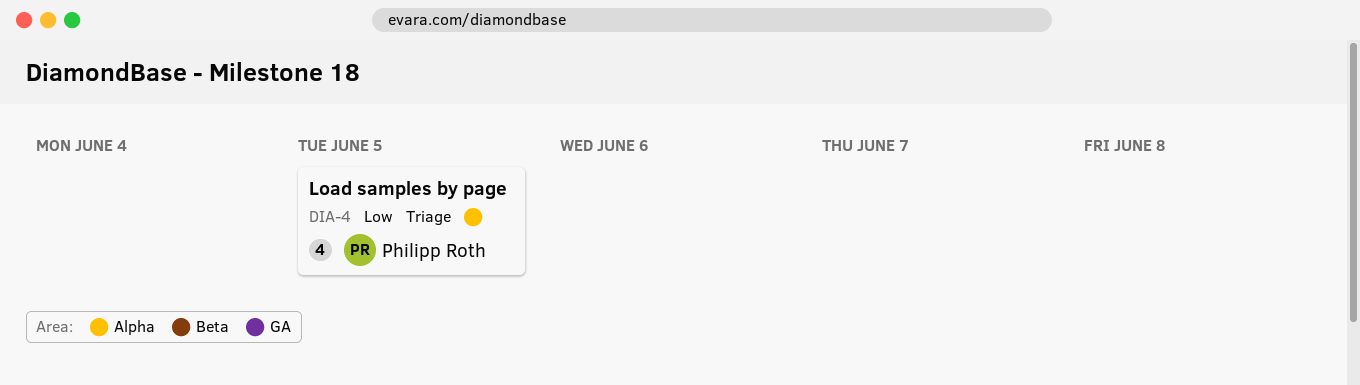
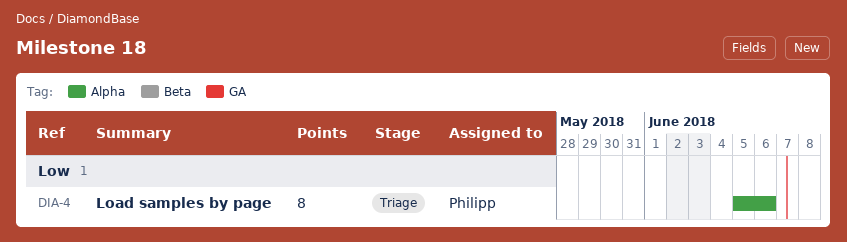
DIA-4, estimate: 4 -> 8
DIA-4, due: Jun 5 -> Jun 6

